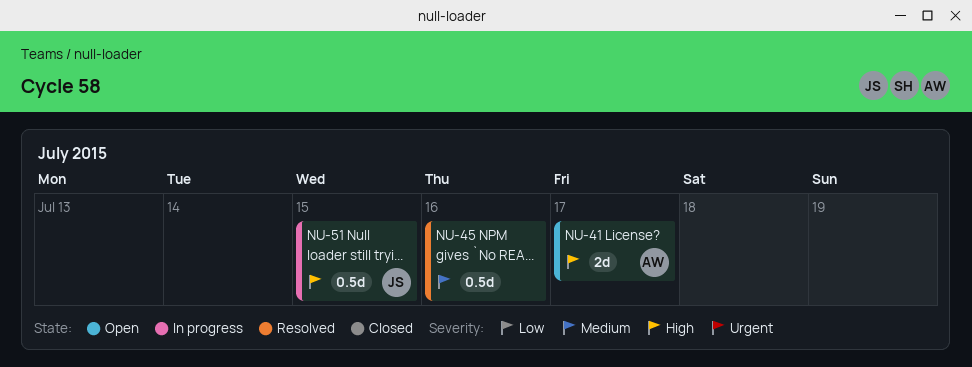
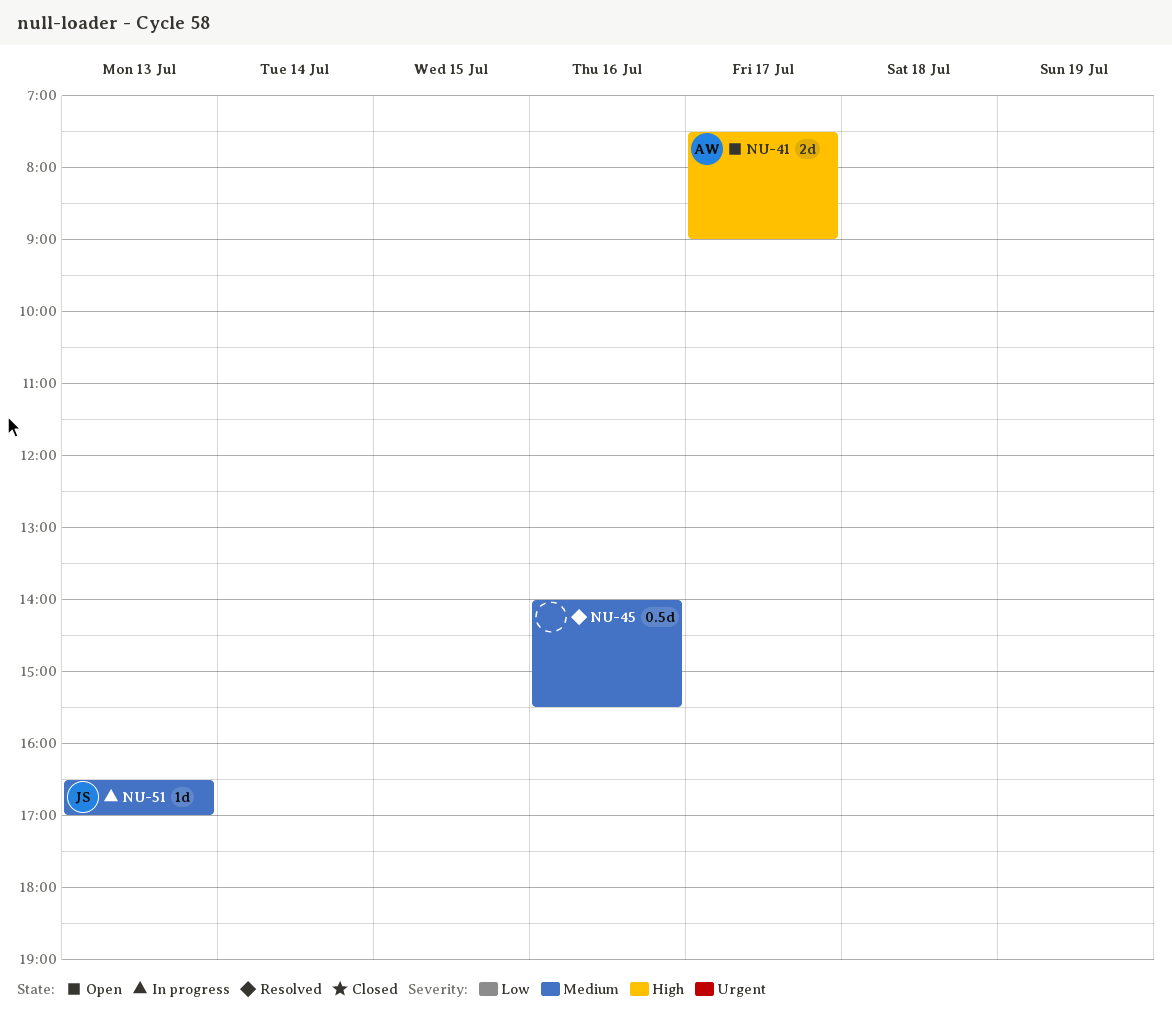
NU-51, priority: High -> Medium
NU-51, estimate: 0.5d -> 1d
NU-51, day: Jul 15 -> Jul 13

